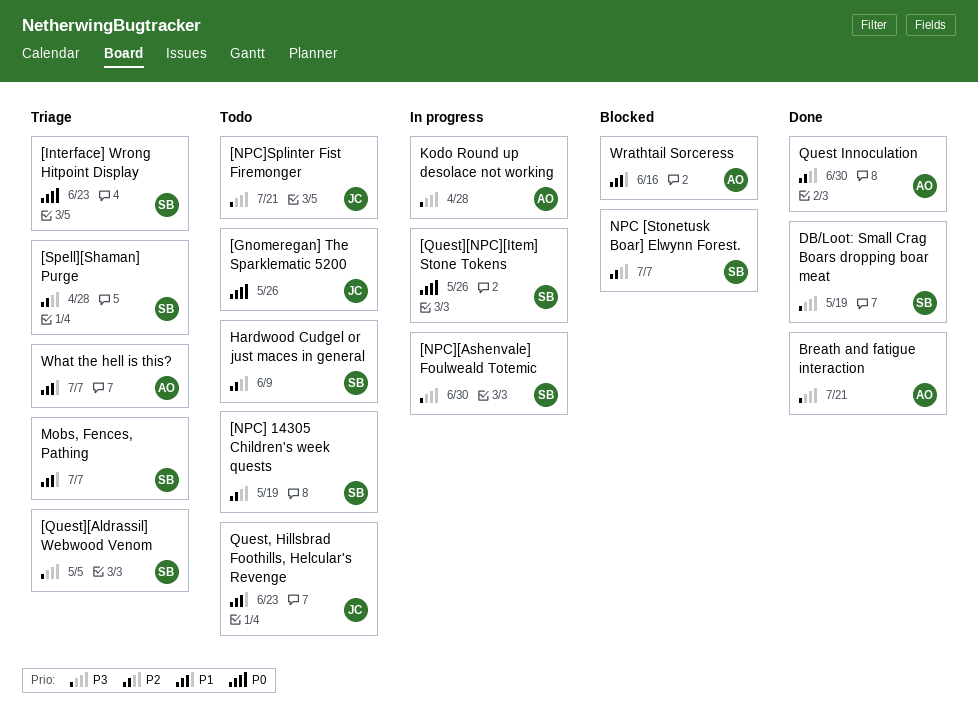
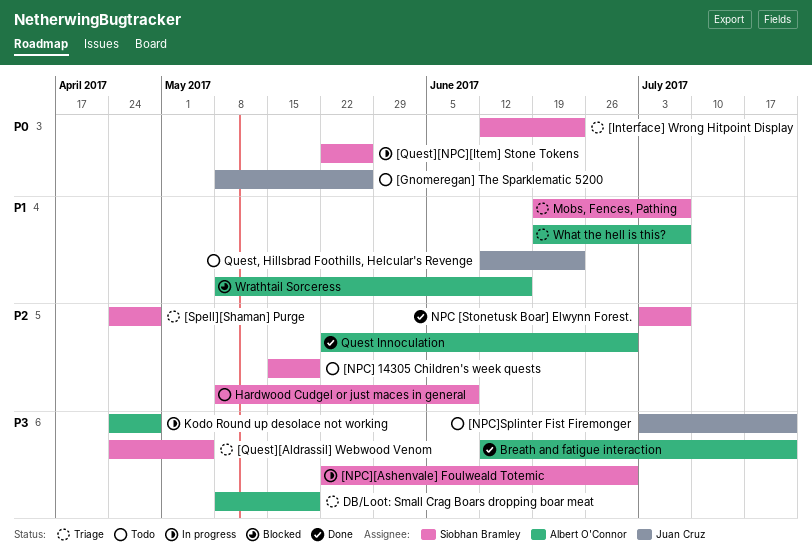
DB/Loot: Small Crag Boars dropping boar meat, status: Done -> Triage
DB/Loot: Small Crag Boars dropping boar meat, owner: Siobhan Bramley -> Albert O'Connor
NPC [Stonetusk Boar] Elwynn Forest., status: Blocked -> Done

